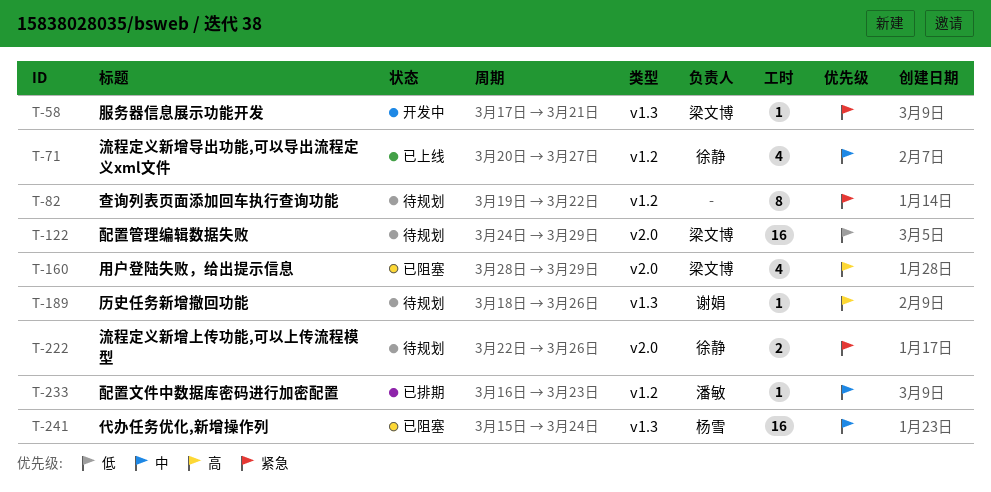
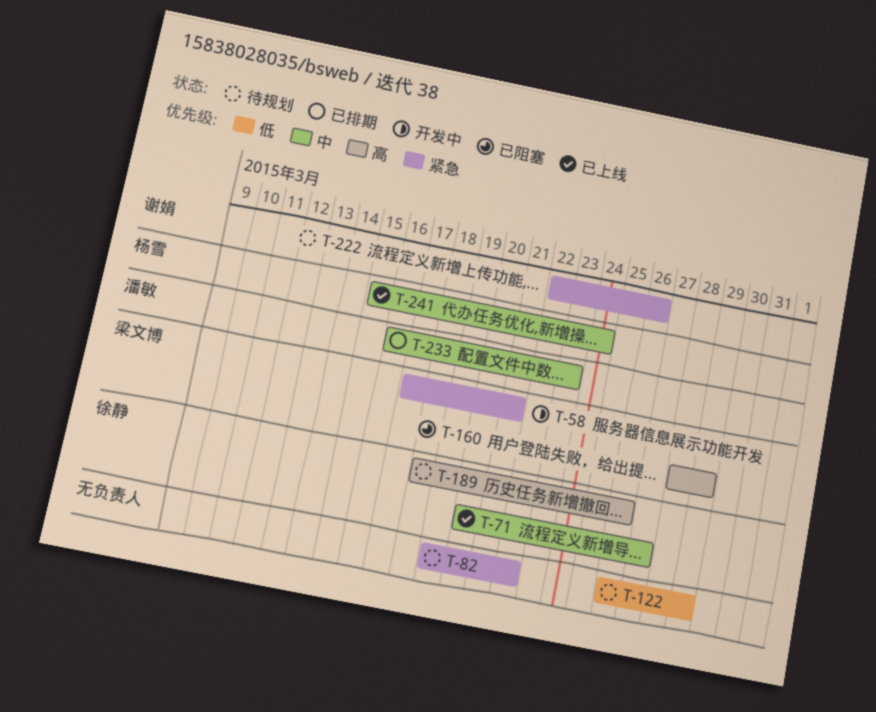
T-122, owner: 梁文博 -> none
T-122, start: Mar 24 -> Mar 26
T-189, owner: 谢娟 -> 徐静
T-222, owner: 徐静 -> 谢娟
T-241, status: 已阻塞 -> 已上线

